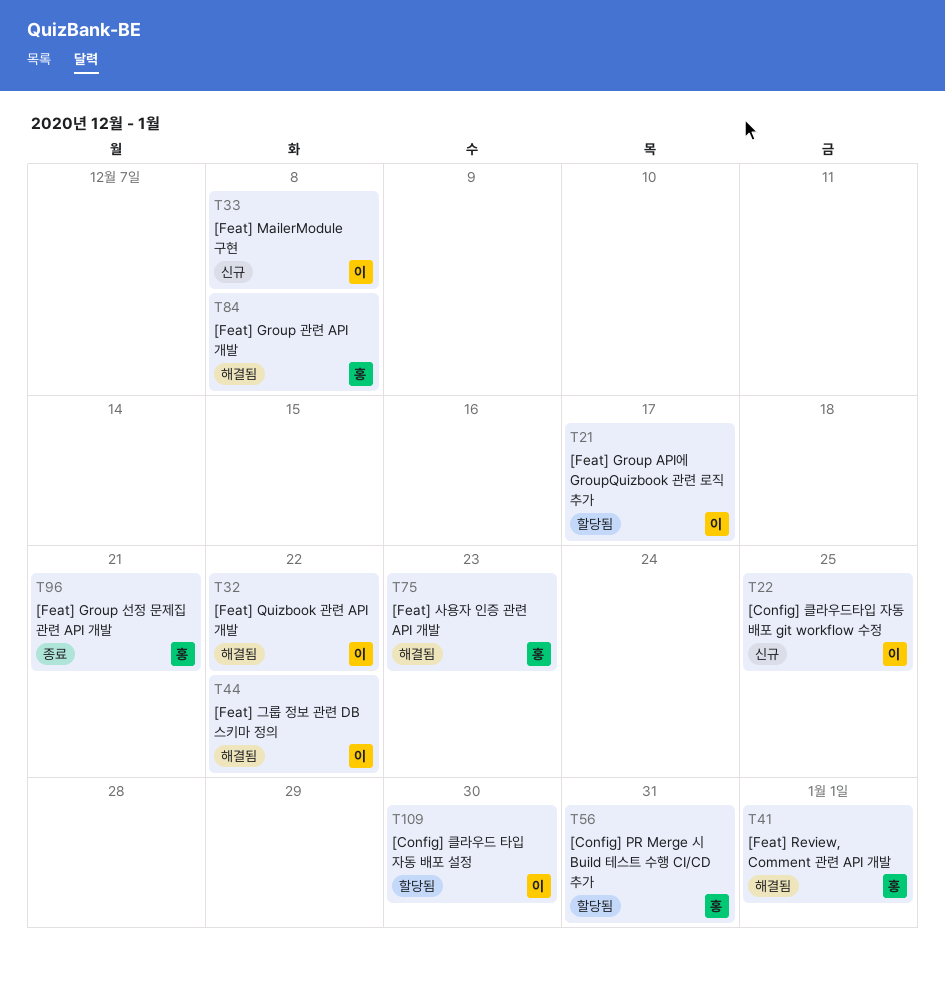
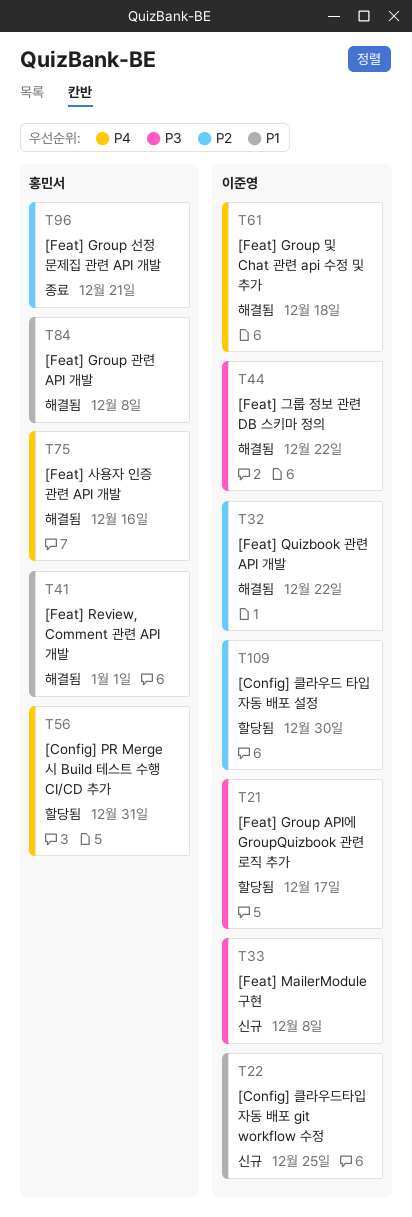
T61: none -> present
T75, due: Dec 23 -> Dec 16

